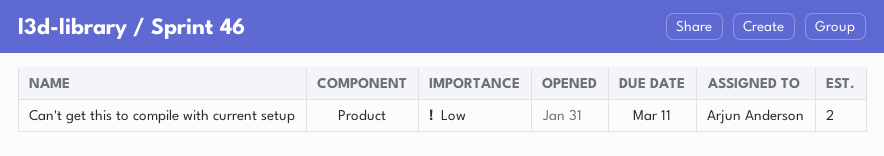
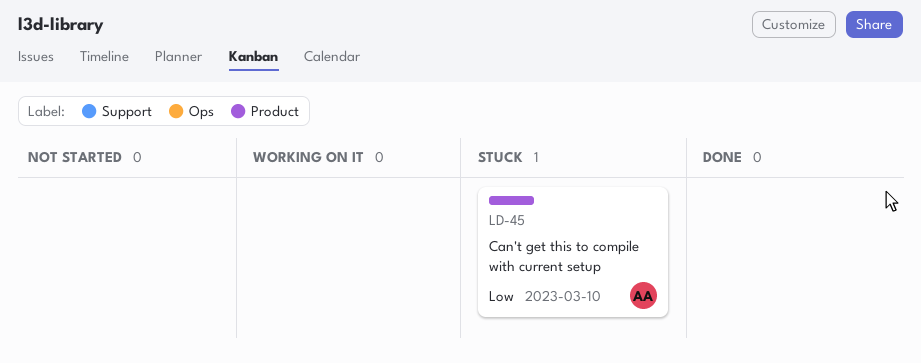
Can't get this to compile with current setup, due: Mar 11 -> Mar 10

